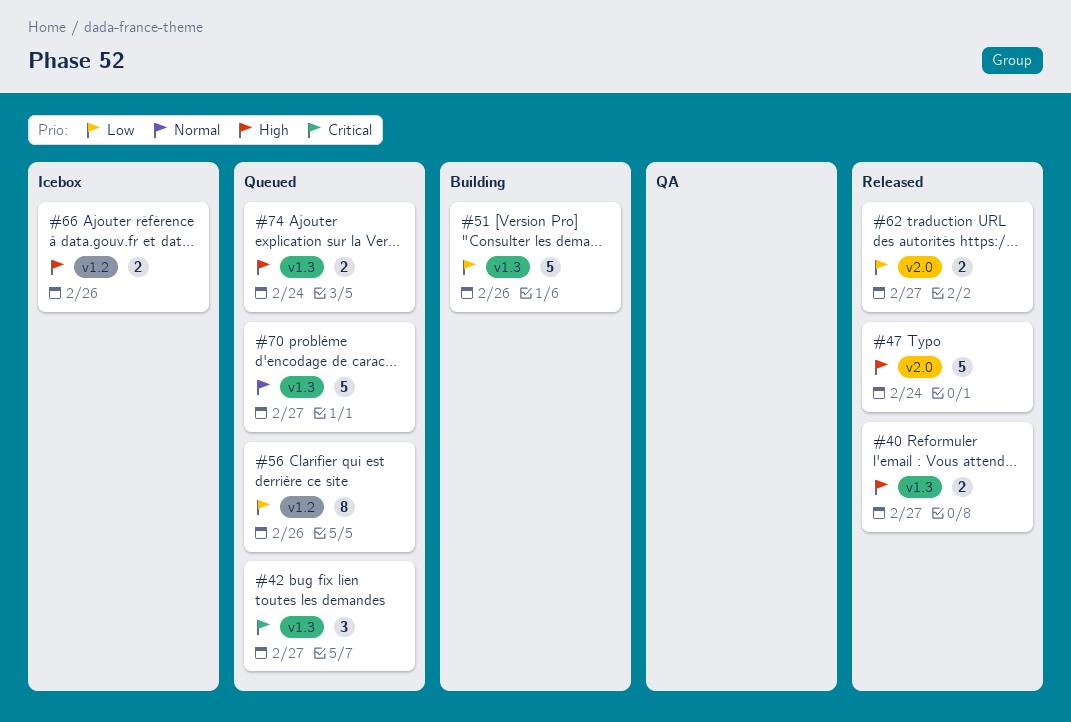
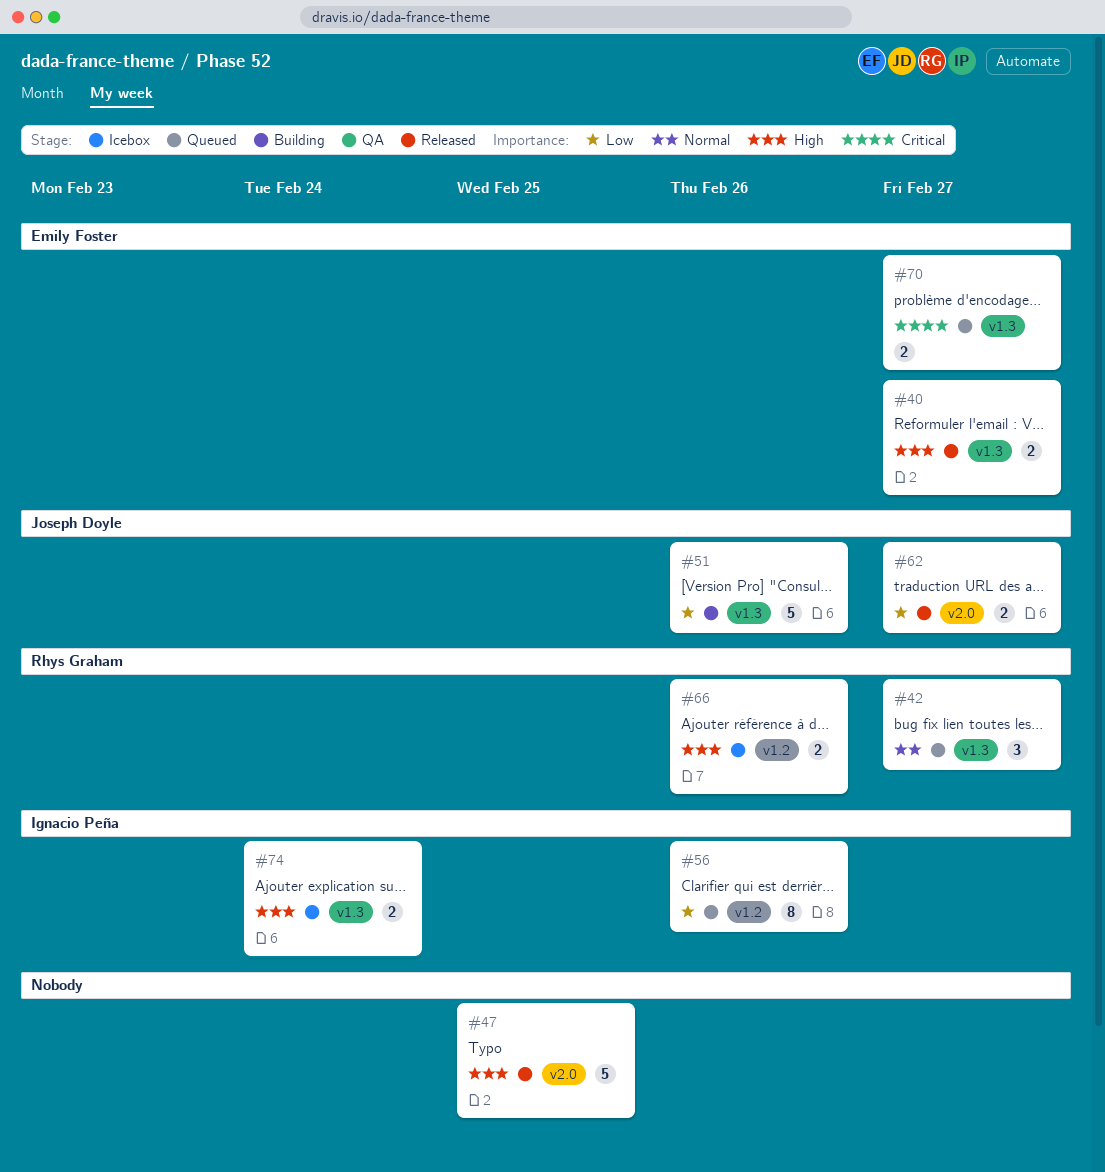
#42, priority: Critical -> Normal
#47, due: Feb 24 -> Feb 25
#70, priority: Normal -> Critical
#70, estimate: 5 -> 2
#74, status: Queued -> Icebox

